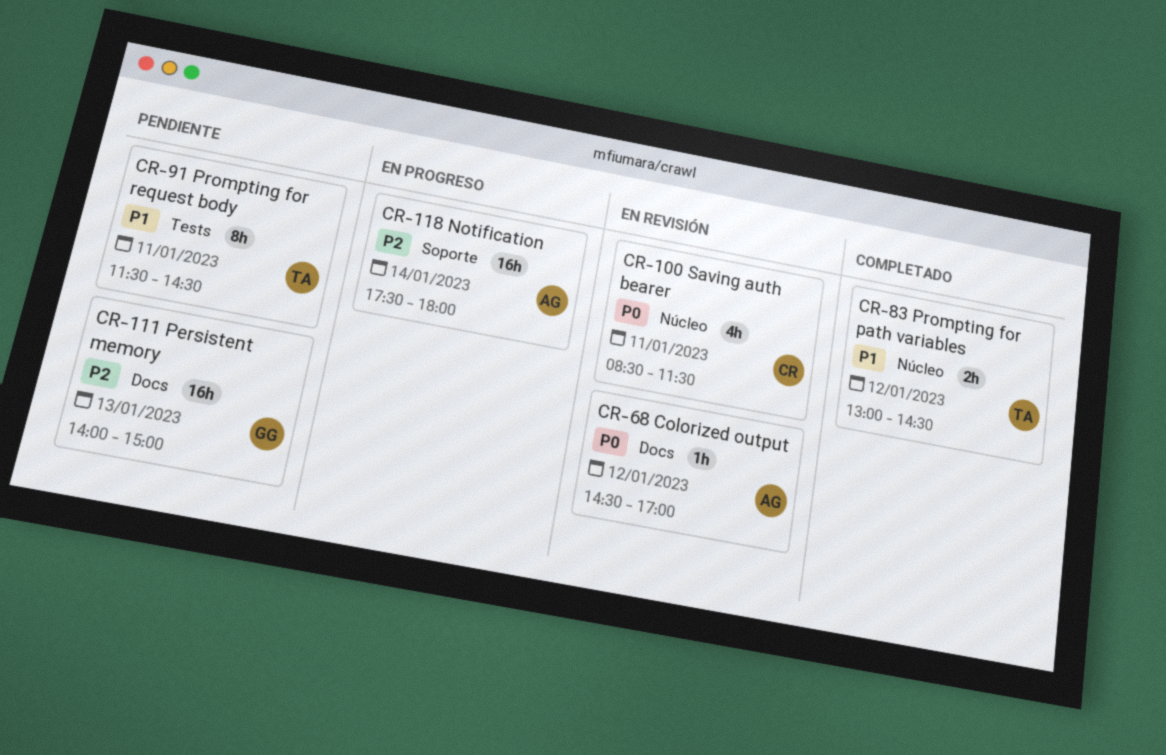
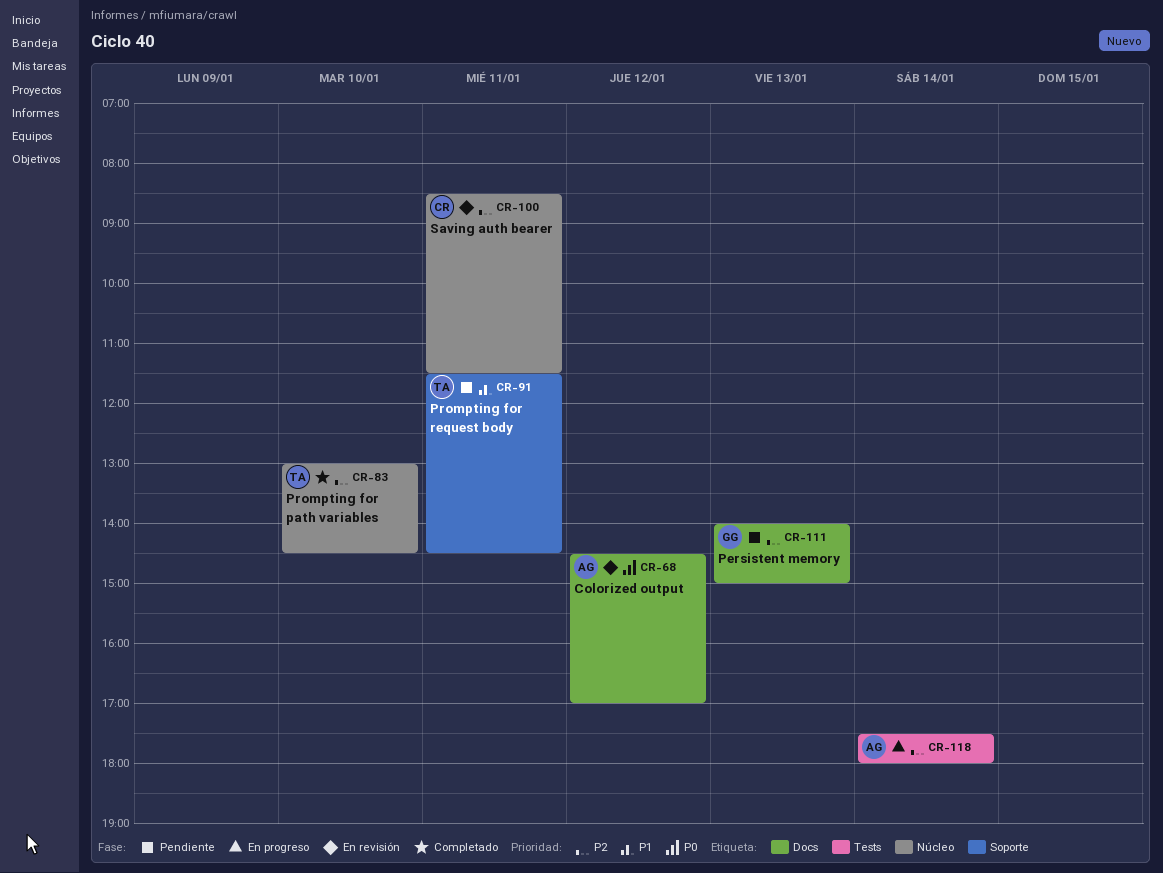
CR-83, priority: P1 -> P2
CR-83, day: Jan 12 -> Jan 10
CR-91, label: Tests -> Soporte
CR-100, priority: P0 -> P2
CR-118, label: Soporte -> Tests

